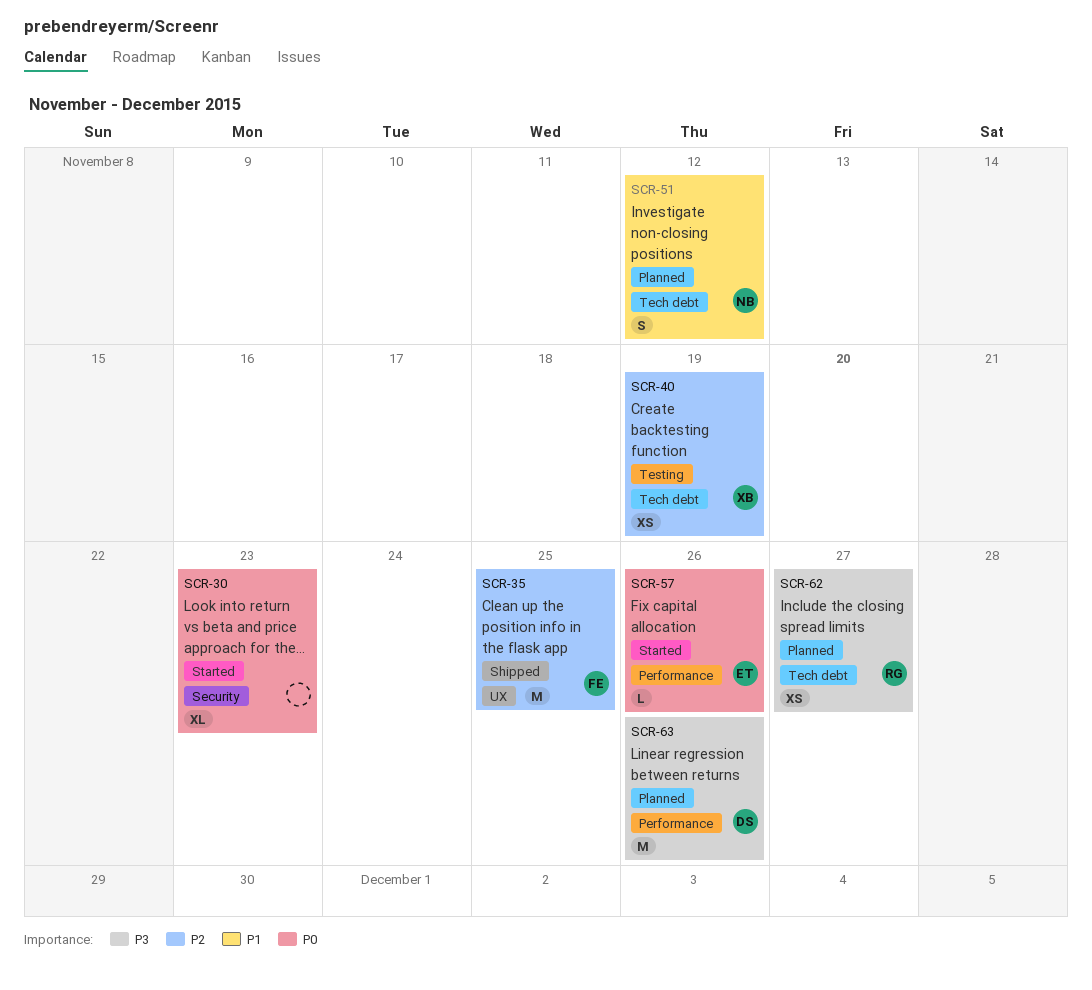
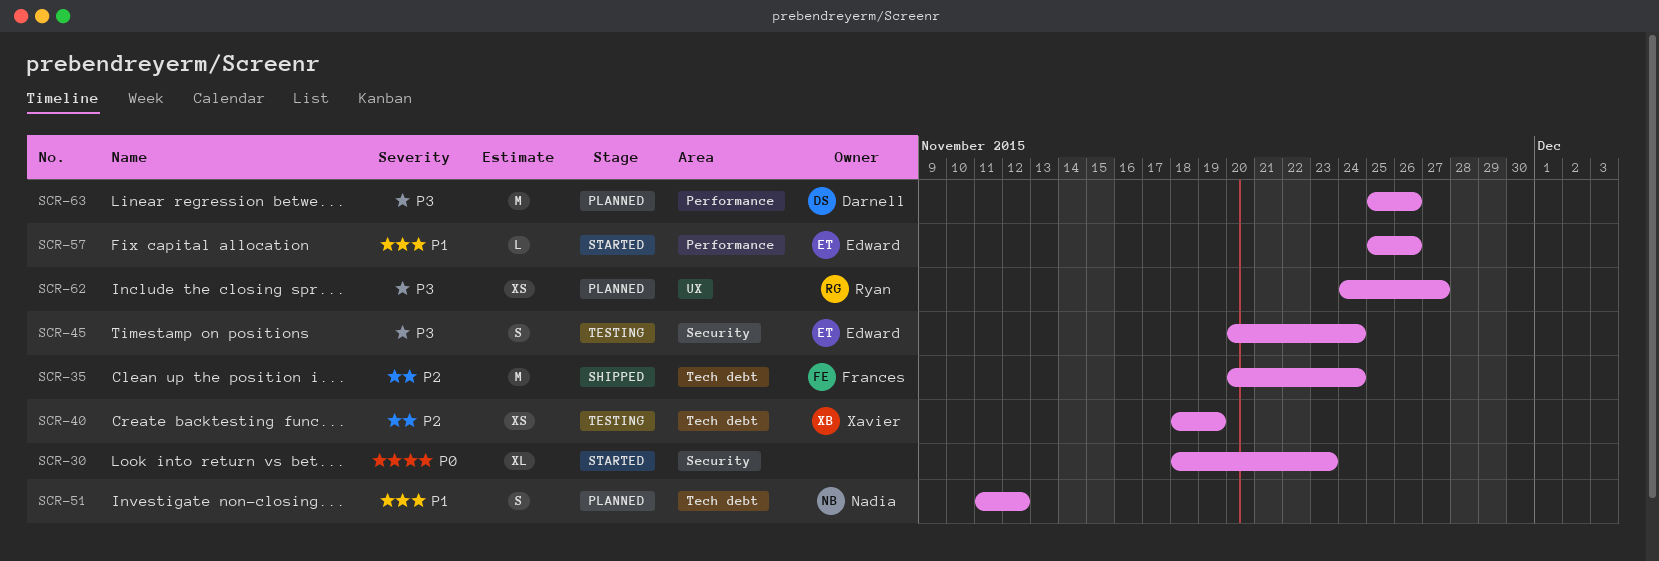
SCR-35, label: UX -> Tech debt
SCR-35, due: Nov 25 -> Nov 24
SCR-45: none -> present
SCR-57, priority: P0 -> P1
SCR-62, label: Tech debt -> UX

